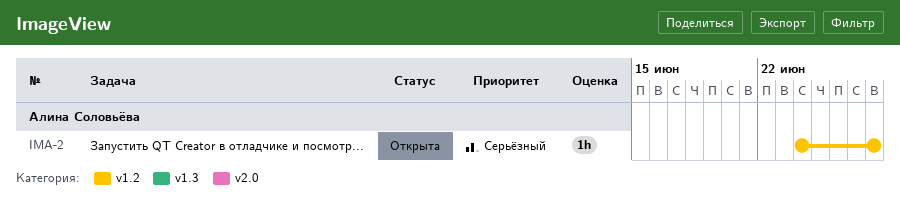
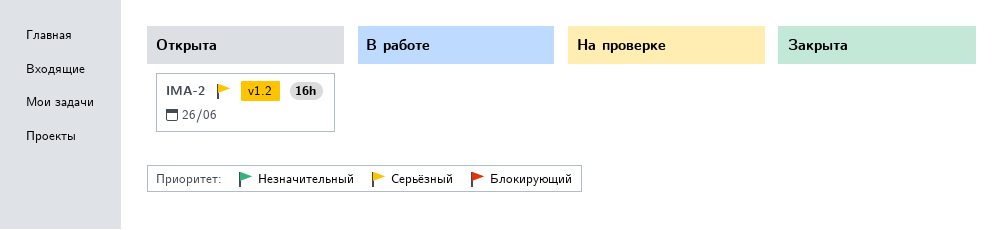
IMA-2, estimate: 1h -> 16h
IMA-2, due: Jun 28 -> Jun 26

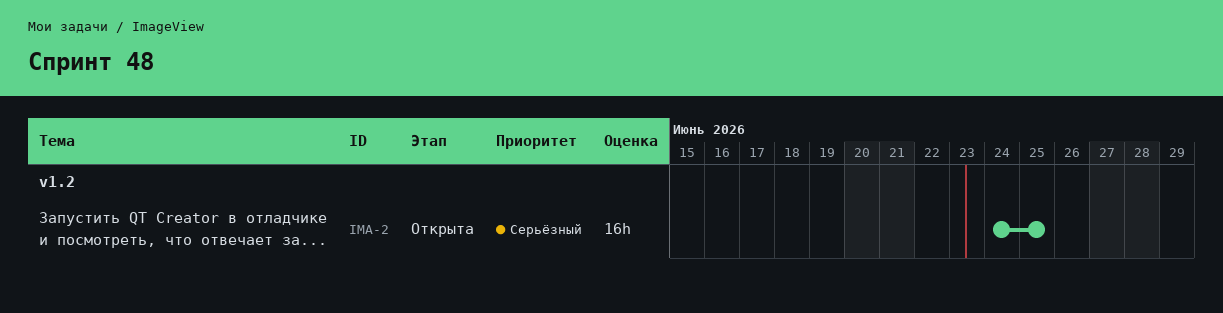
IMA-2, due: Jun 26 -> Jun 25

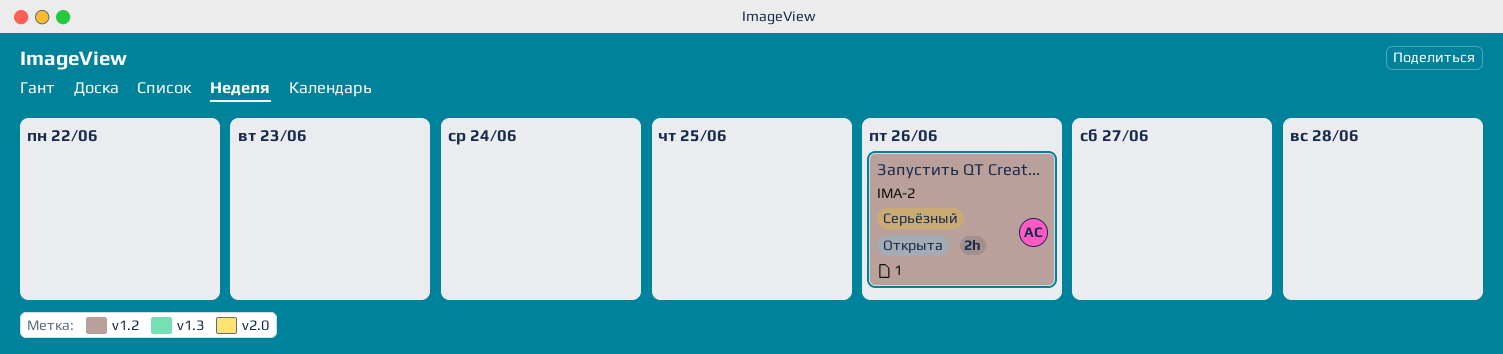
IMA-2, estimate: 16h -> 2h
IMA-2, due: Jun 25 -> Jun 26

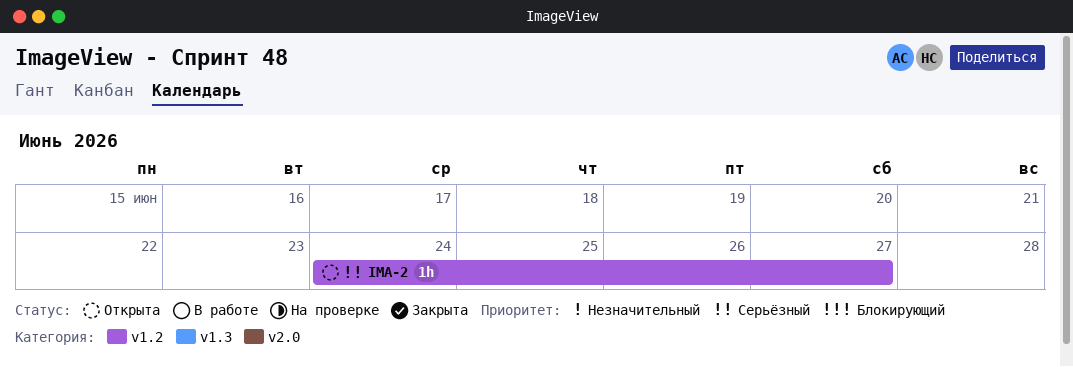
IMA-2, estimate: 2h -> 1h
IMA-2, due: Jun 26 -> Jun 27

